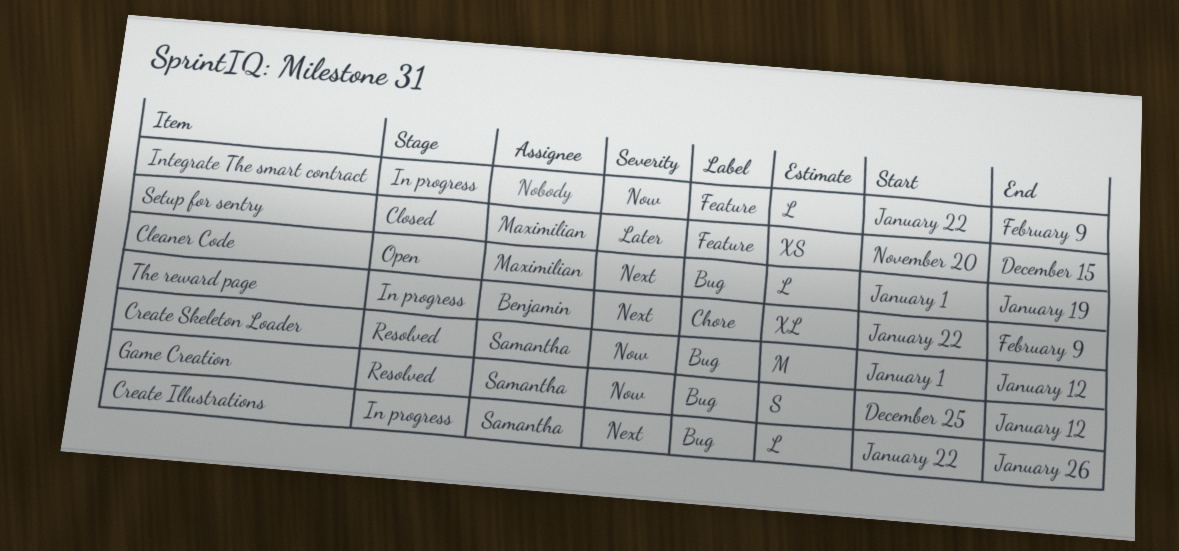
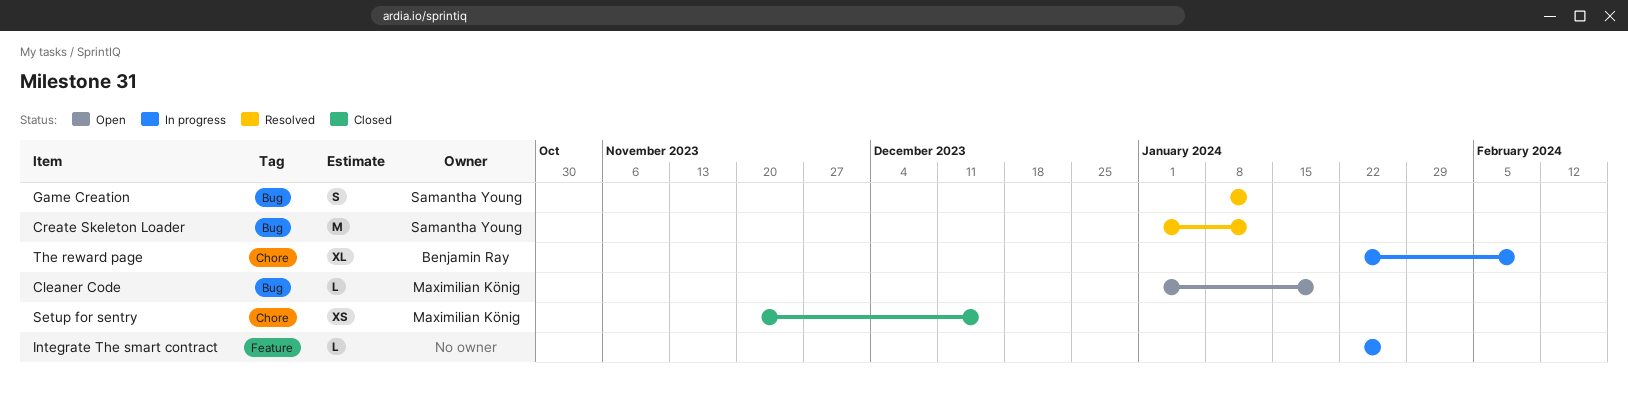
Create Illustrations: present -> none
Game Creation, start: Dec 25 -> Jan 8
Integrate The smart contract, due: Feb 9 -> Jan 26
Setup for sentry, label: Feature -> Chore

